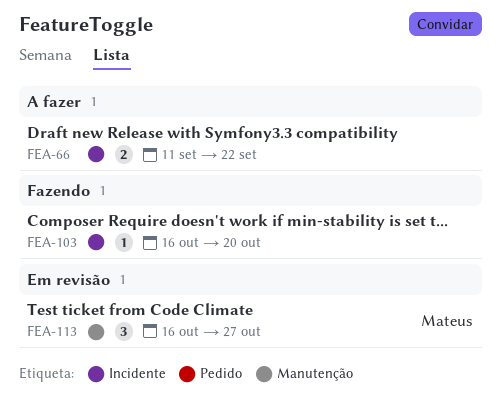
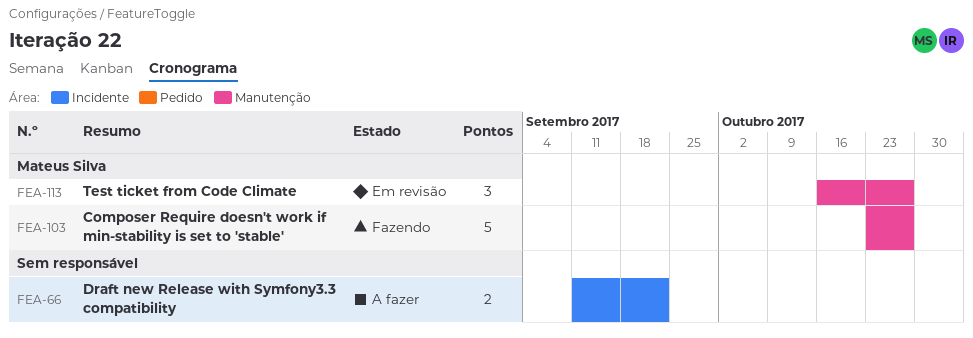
FEA-103, owner: none -> Mateus Silva
FEA-103, label: Incidente -> Manutenção
FEA-103, estimate: 1 -> 5
FEA-103, start: Oct 16 -> Oct 23
FEA-103, due: Oct 20 -> Oct 27

